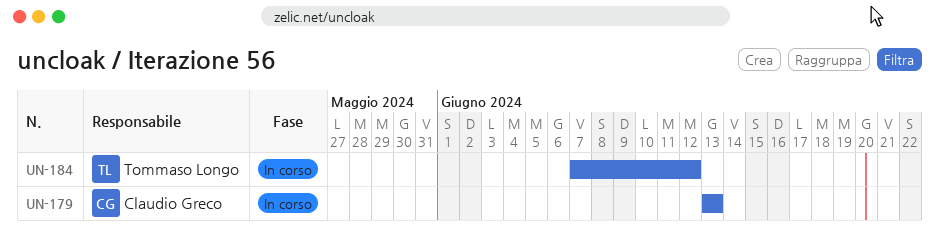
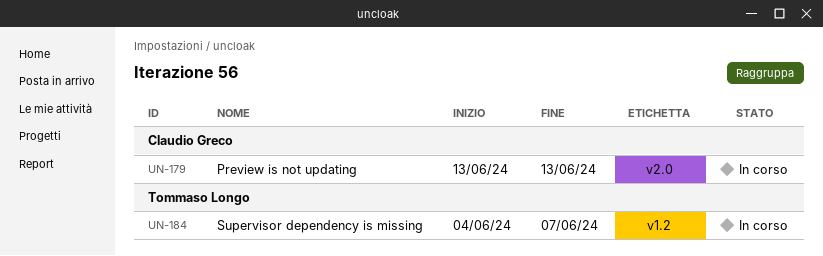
UN-184, start: Jun 7 -> Jun 4
UN-184, due: Jun 12 -> Jun 7

